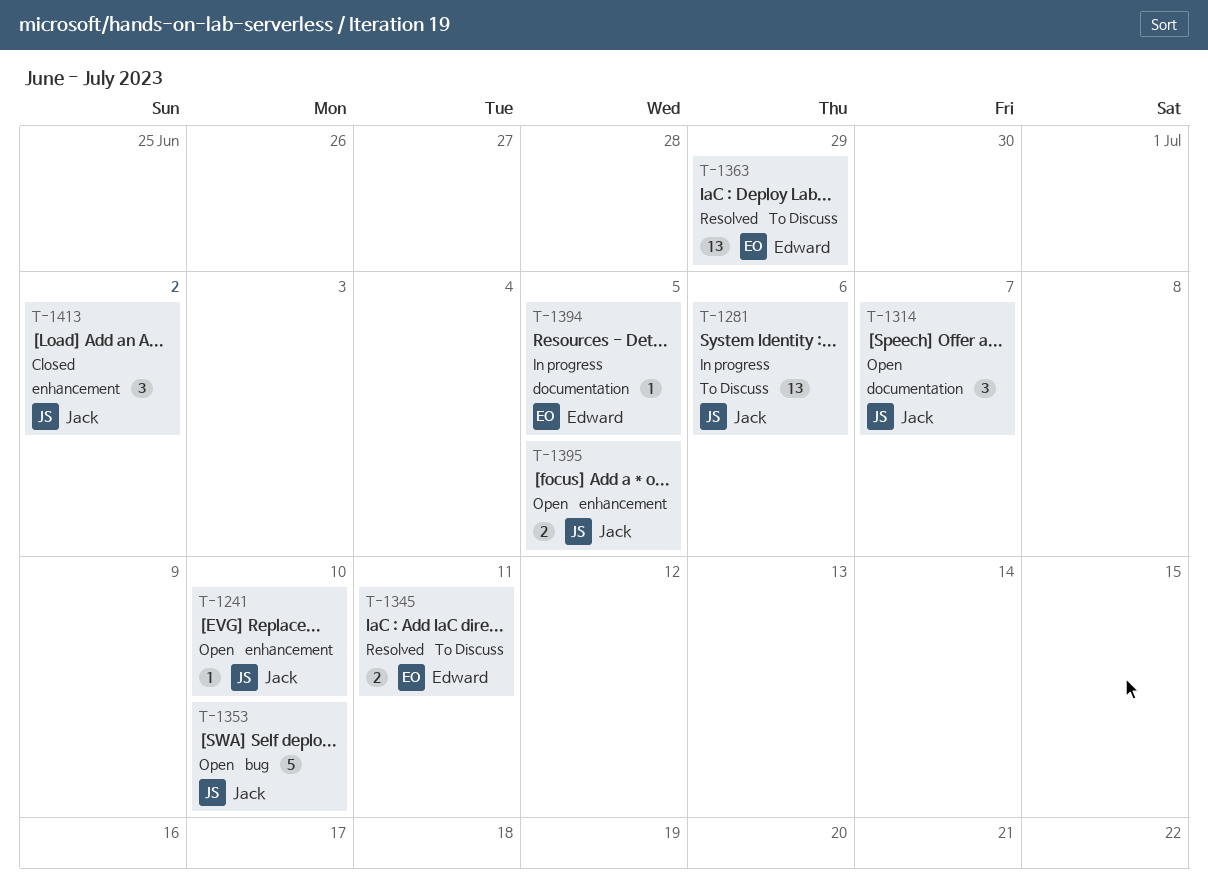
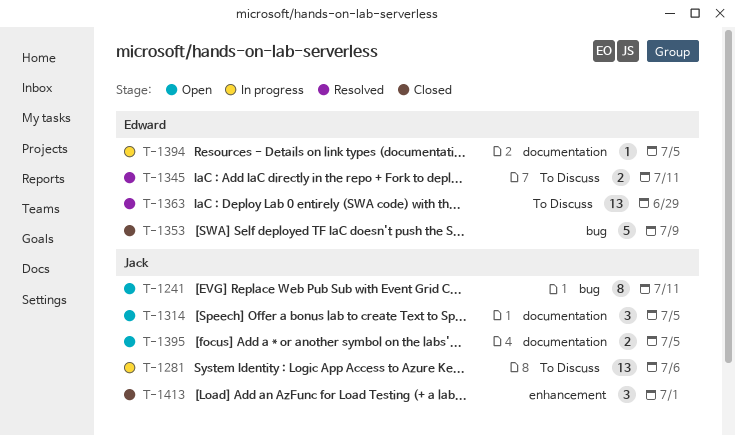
T-1241, label: enhancement -> bug
T-1241, estimate: 1 -> 8
T-1241, due: Jul 10 -> Jul 11
T-1314, due: Jul 7 -> Jul 5
T-1353, status: Open -> Closed
T-1353, owner: Jack -> Edward
T-1353, due: Jul 10 -> Jul 9
T-1395, label: enhancement -> documentation
T-1413, due: Jul 2 -> Jul 1

